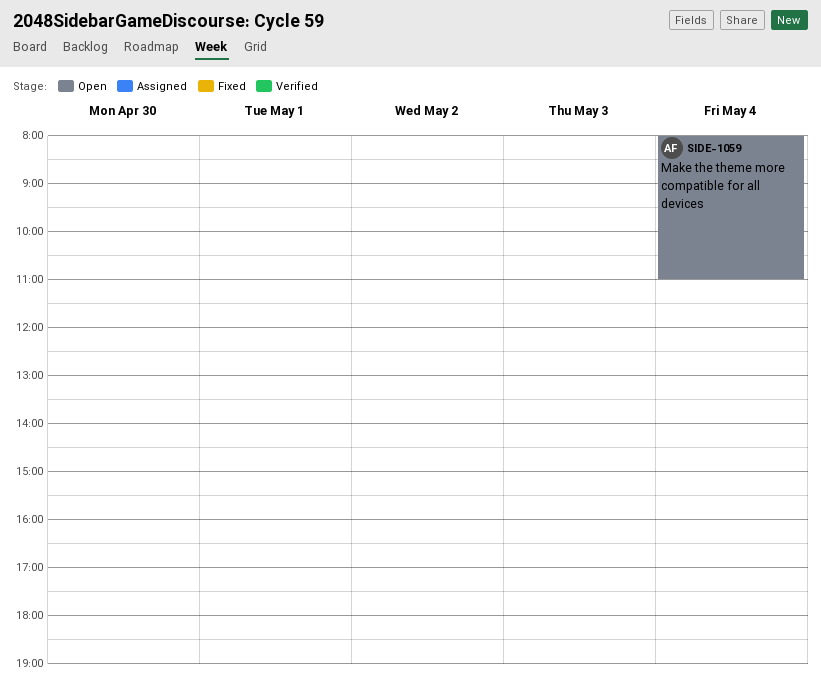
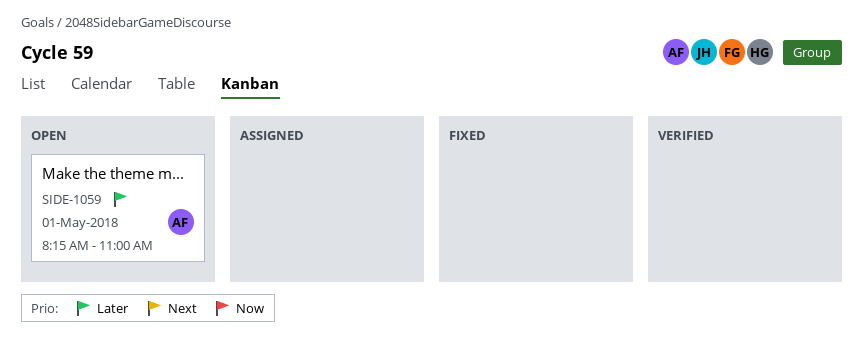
SIDE-1059, day: May 4 -> May 1
SIDE-1059, begins: 08:00 -> 08:15

